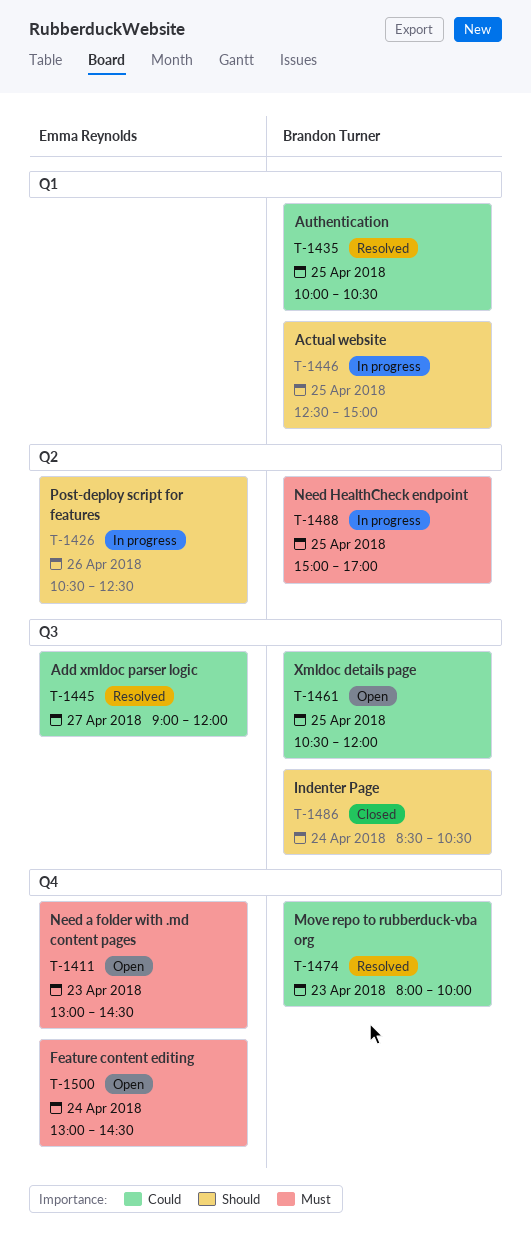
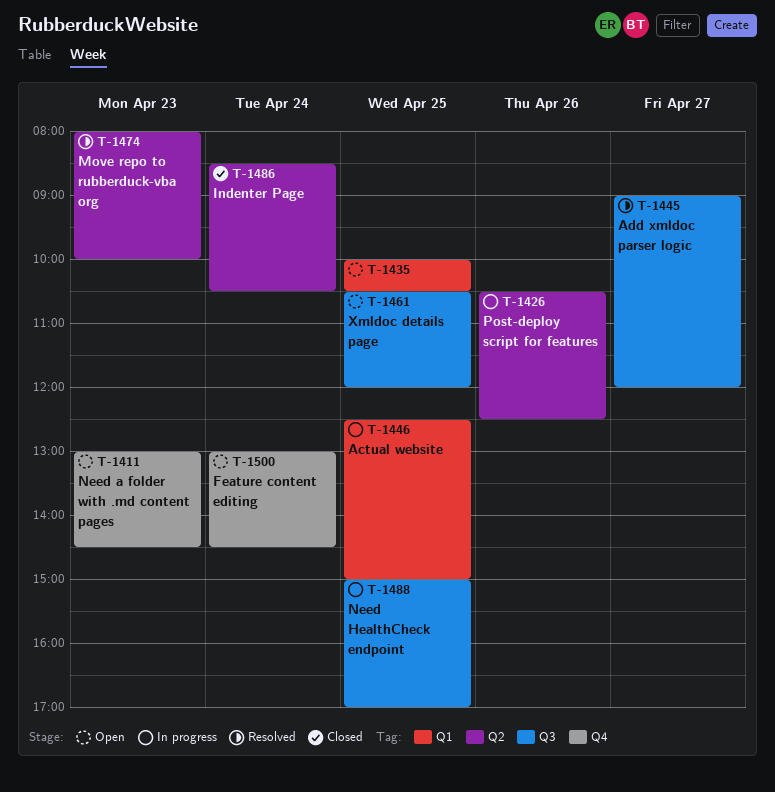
T-1435, status: Resolved -> Open
T-1474, label: Q4 -> Q2
T-1486, label: Q3 -> Q2
T-1488, label: Q2 -> Q3

